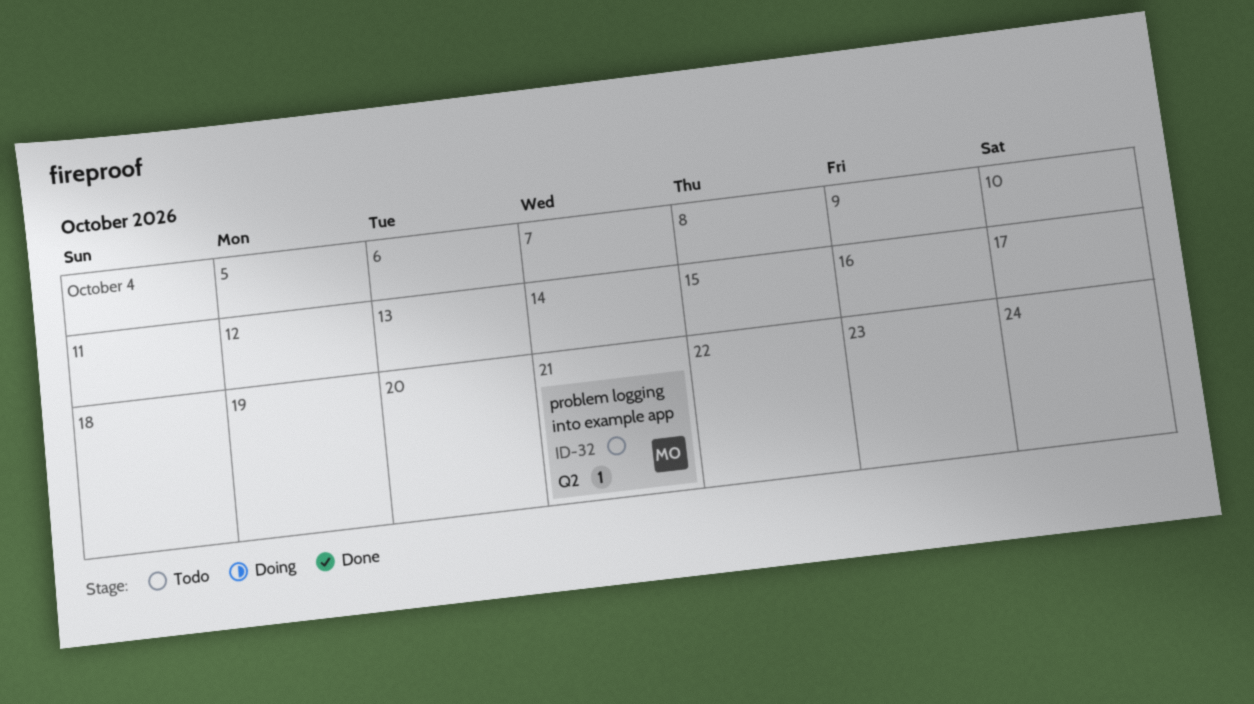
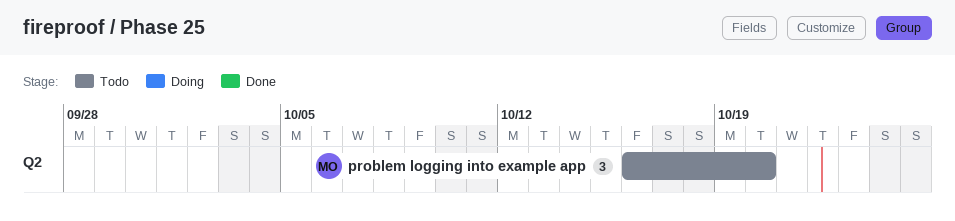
problem logging into example app, estimate: 1 -> 3
problem logging into example app, due: Oct 21 -> Oct 20

